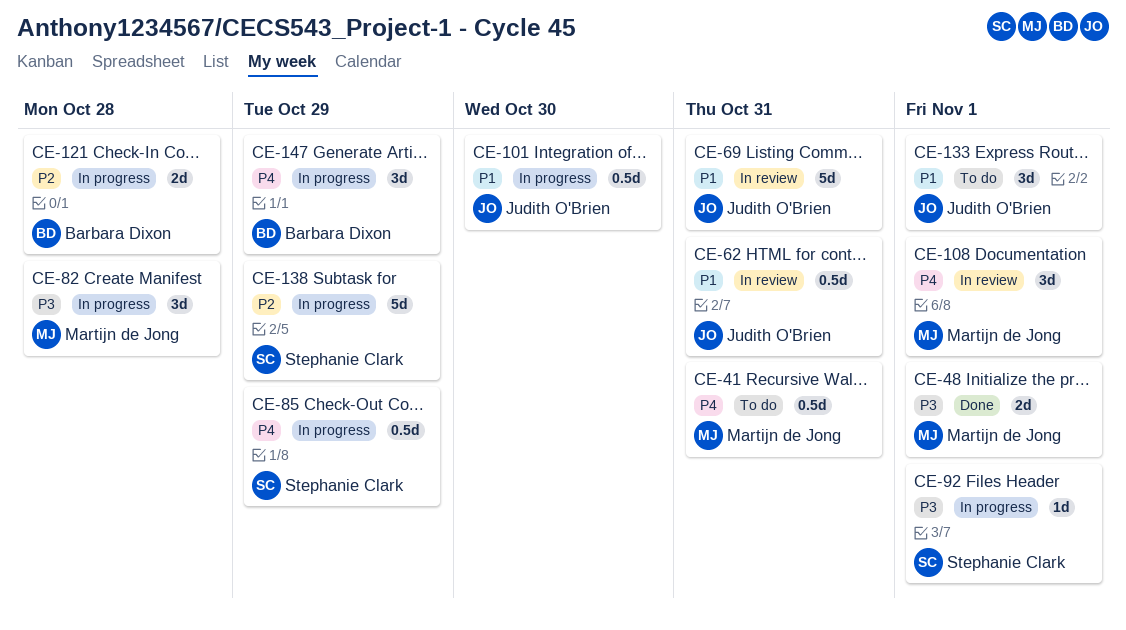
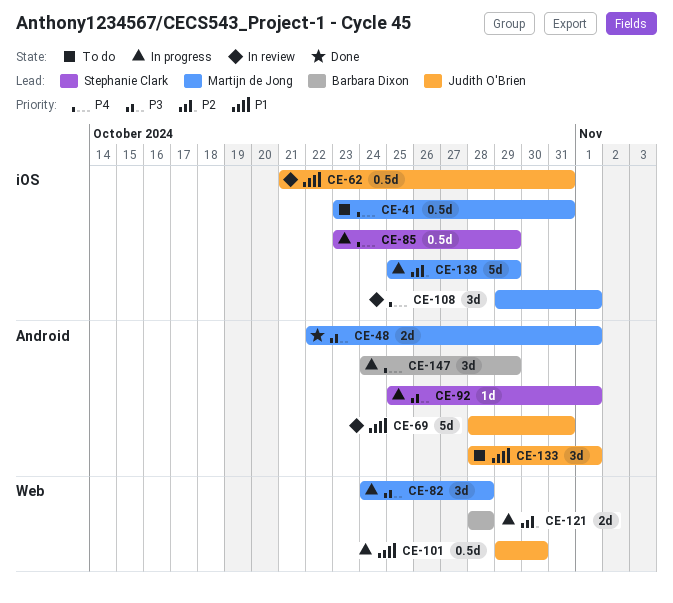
CE-138, owner: Stephanie Clark -> Martijn de Jong

